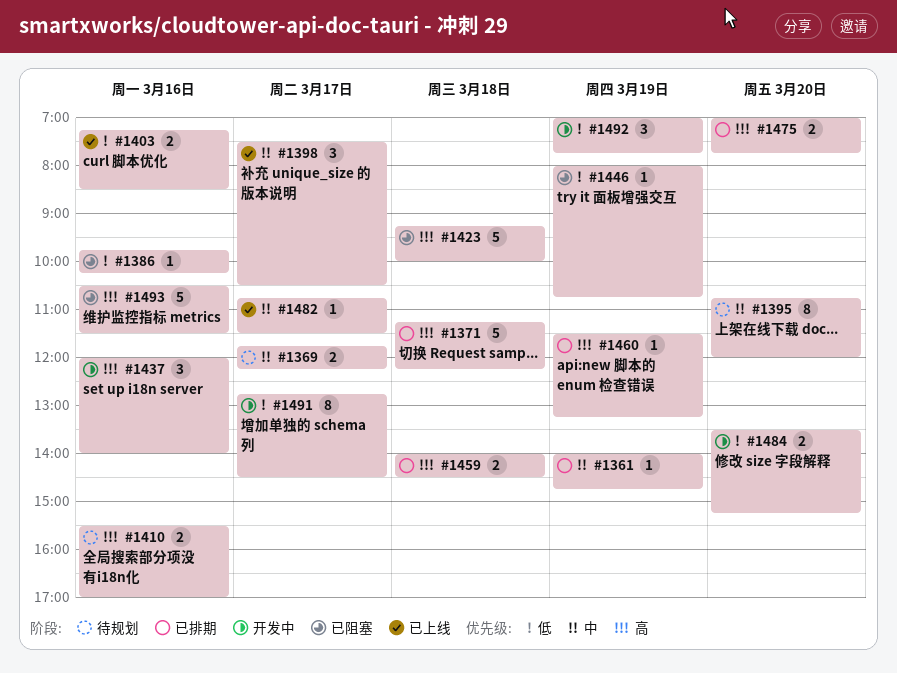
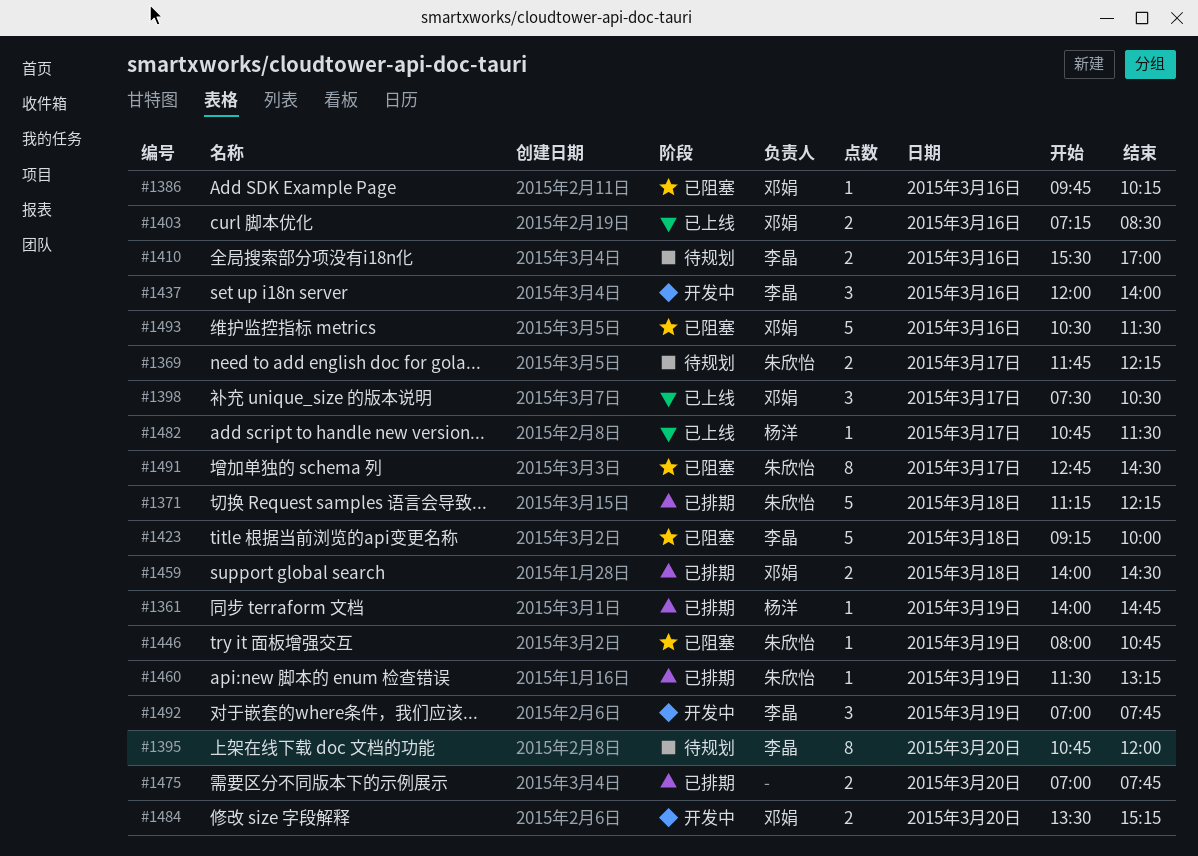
#1491, status: 开发中 -> 已阻塞

